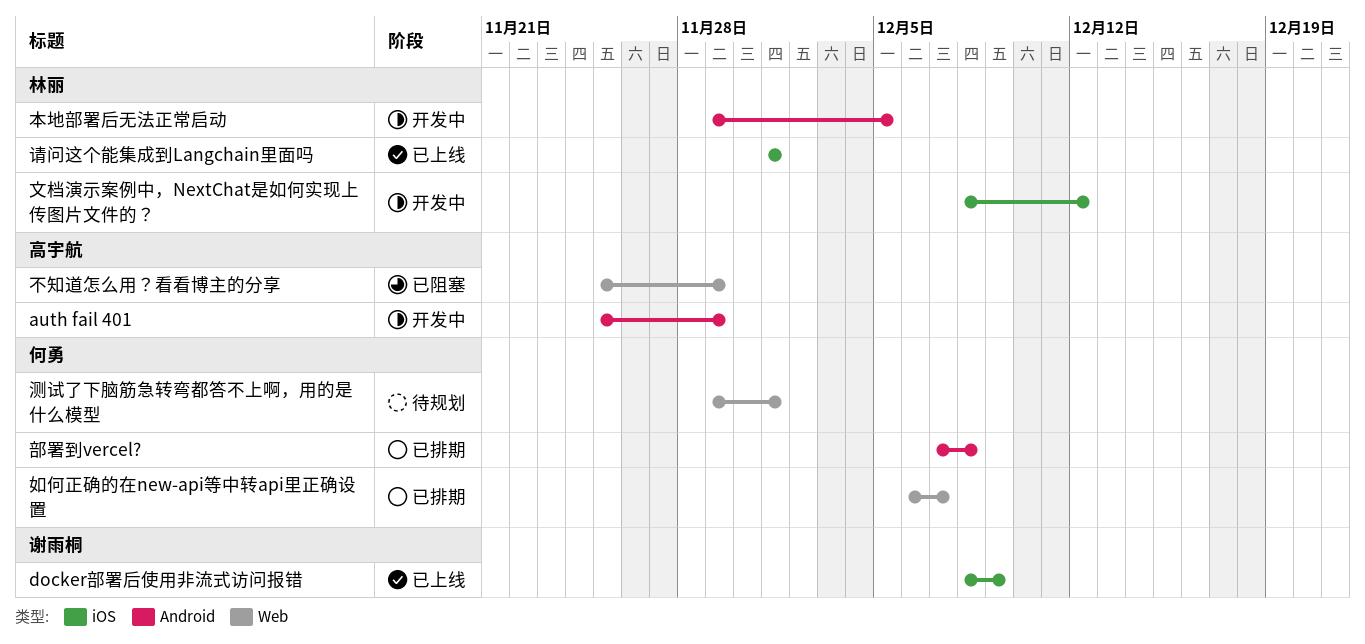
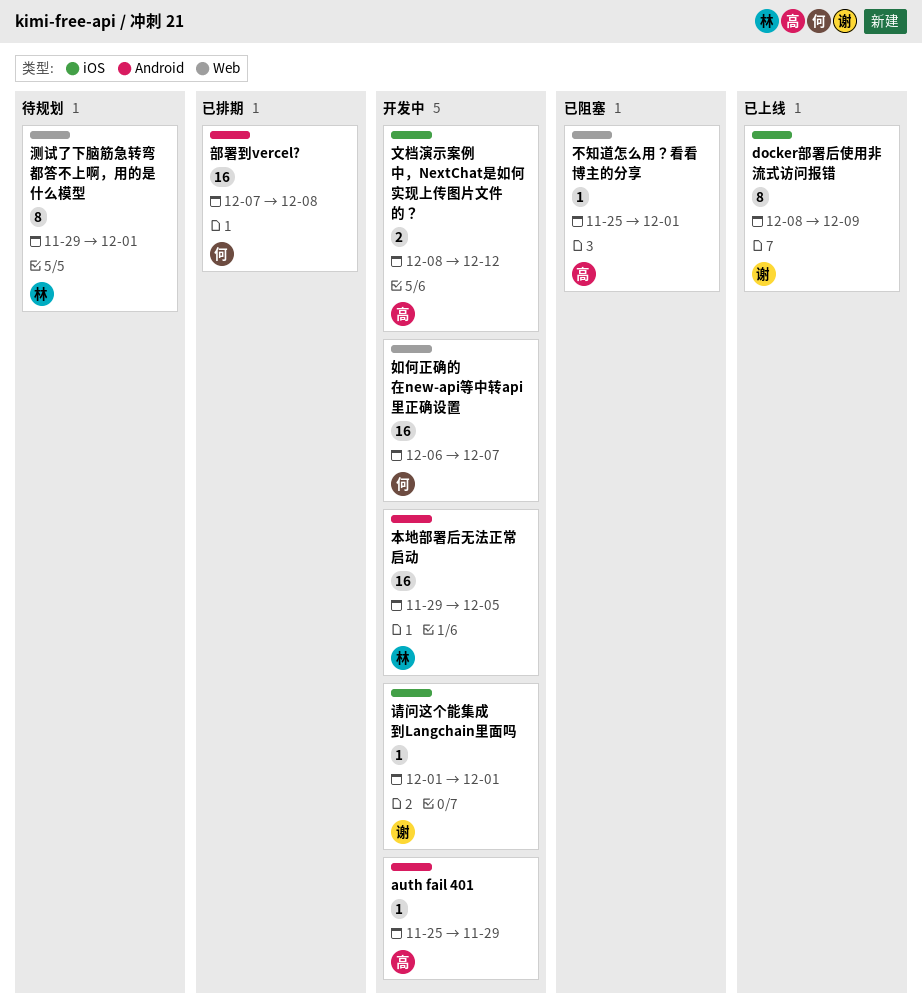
不知道怎么用？看看博主的分享, due: Nov 29 -> Dec 1
如何正确的在new-api等中转api里正确设置, status: 已排期 -> 开发中
文档演示案例中，NextChat是如何实现上传图片文件的？, owner: 林丽 -> 高宇航
测试了下脑筋急转弯都答不上啊，用的是什么模型, owner: 何勇 -> 林丽
请问这个能集成到Langchain里面吗, status: 已上线 -> 开发中
请问这个能集成到Langchain里面吗, owner: 林丽 -> 谢雨桐

